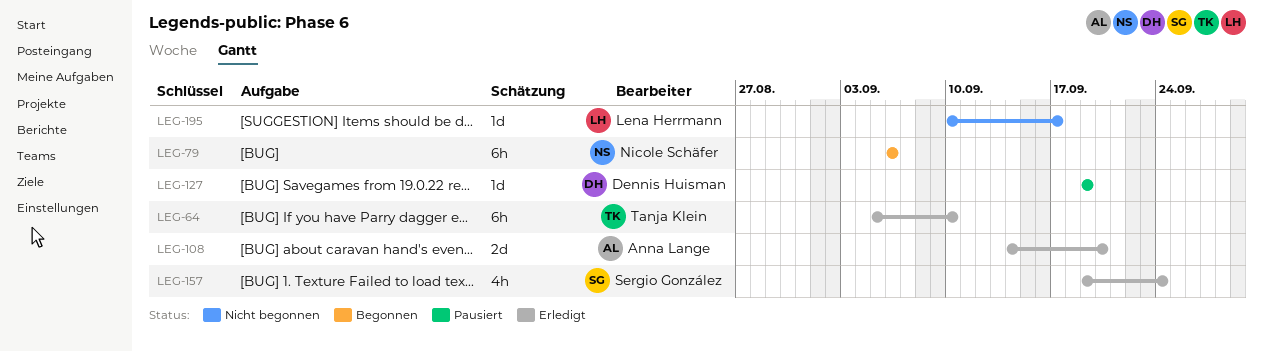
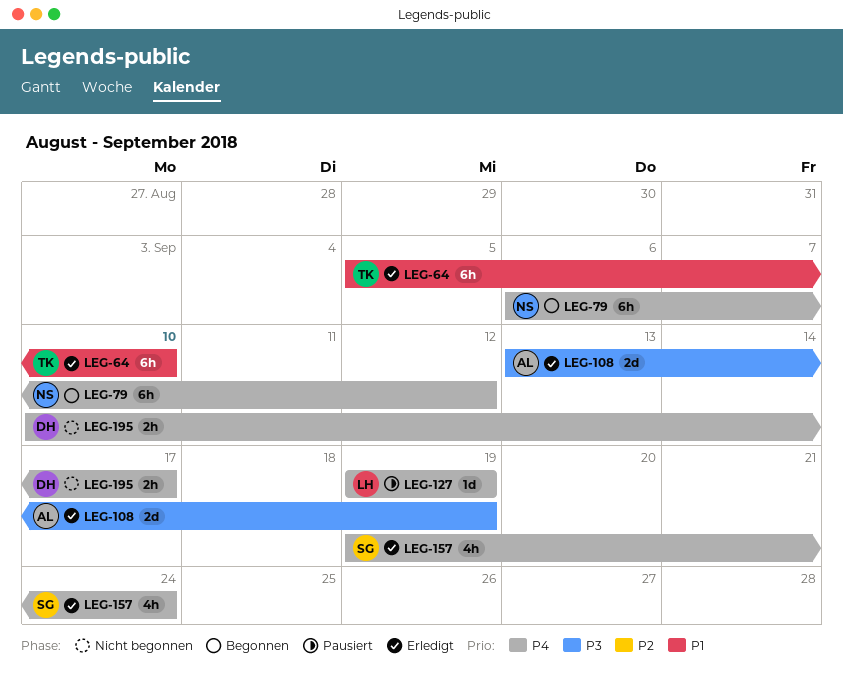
LEG-79, due: Sep 6 -> Sep 12
LEG-108, start: Sep 14 -> Sep 13
LEG-108, due: Sep 20 -> Sep 19
LEG-127, owner: Dennis Huisman -> Lena Herrmann
LEG-195, owner: Lena Herrmann -> Dennis Huisman
LEG-195, estimate: 1d -> 2h

